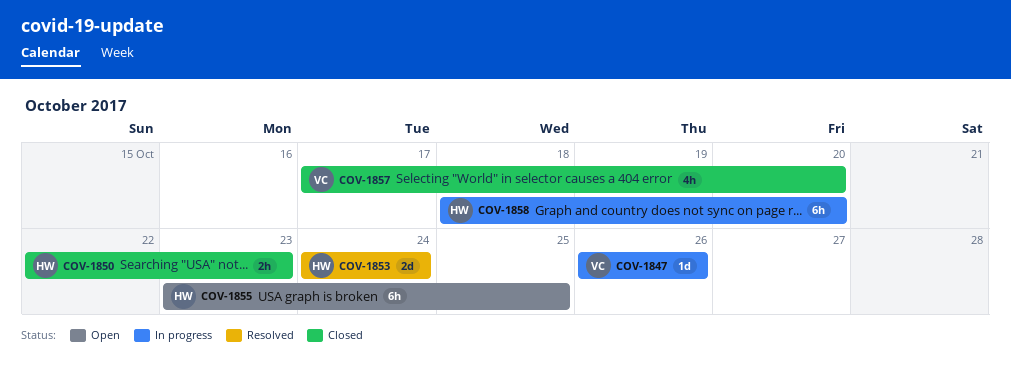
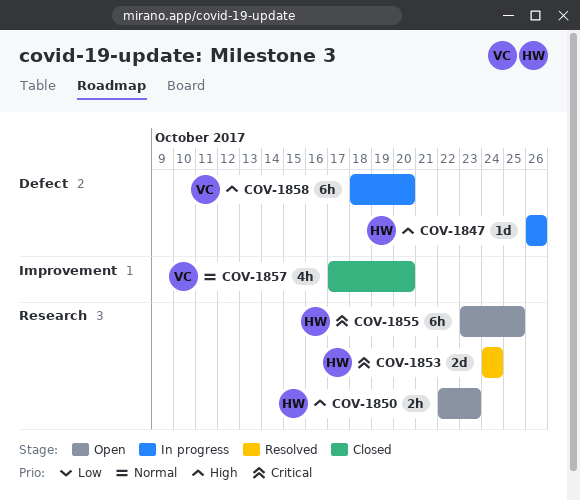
COV-1847, owner: VC -> HW
COV-1850, status: Closed -> Open
COV-1858, owner: HW -> VC

